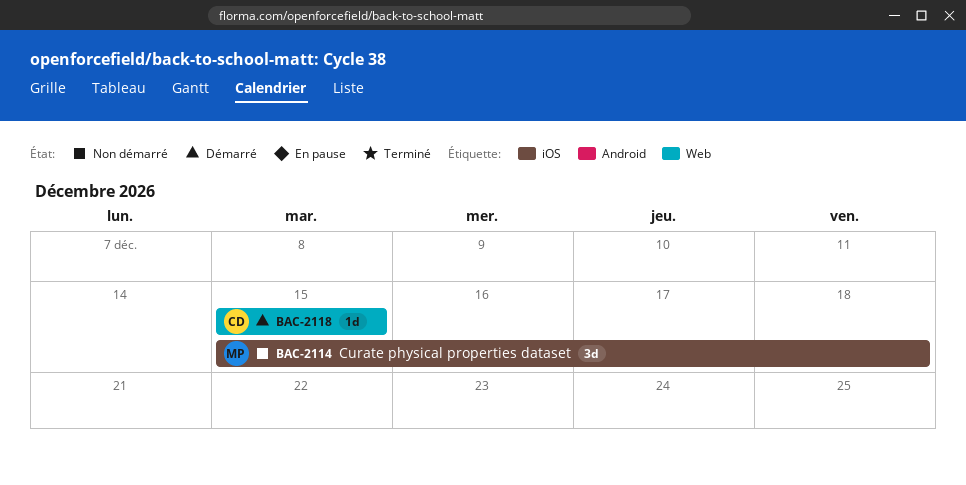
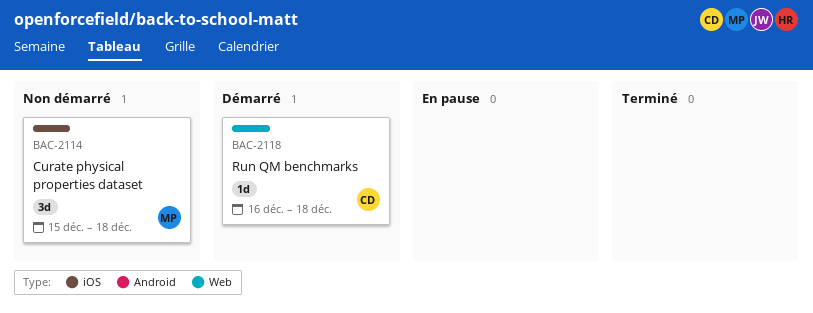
BAC-2118, start: Dec 15 -> Dec 16
BAC-2118, due: Dec 15 -> Dec 18

